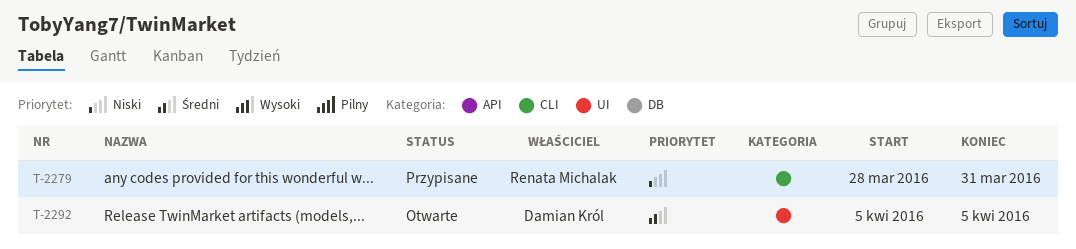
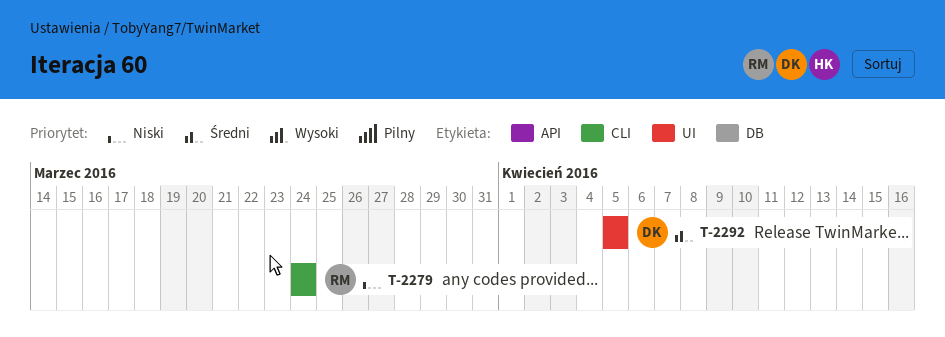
T-2279, start: Mar 28 -> Mar 24
T-2279, due: Mar 31 -> Mar 24

